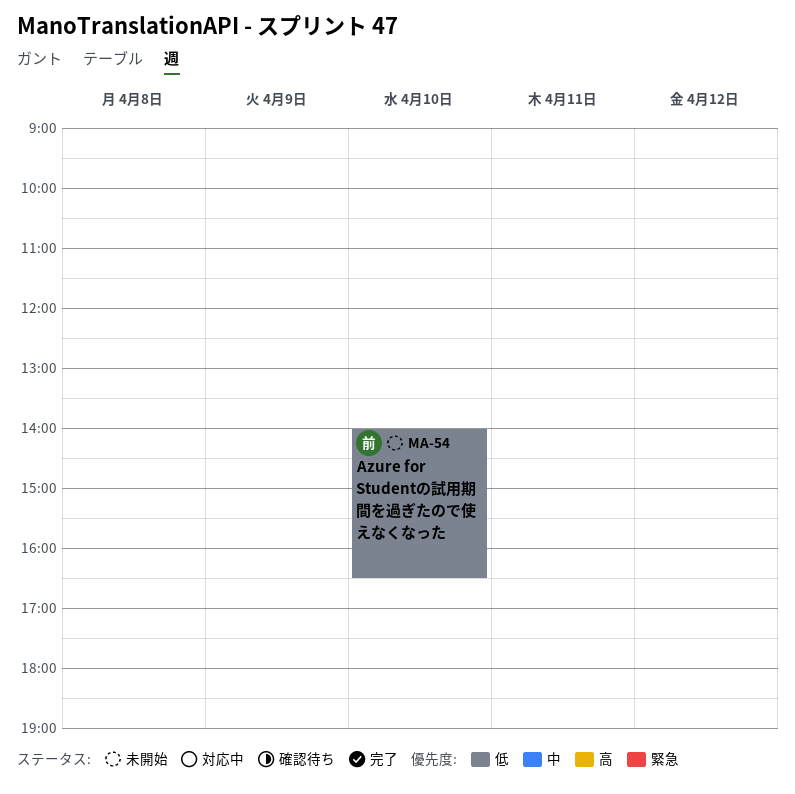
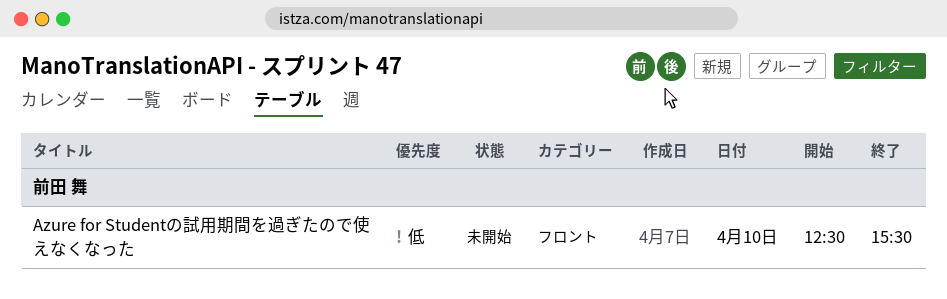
Azure for Studentの試用期間を過ぎたので使えなくなった, begins: 14:00 -> 12:30
Azure for Studentの試用期間を過ぎたので使えなくなった, ends: 16:30 -> 15:30

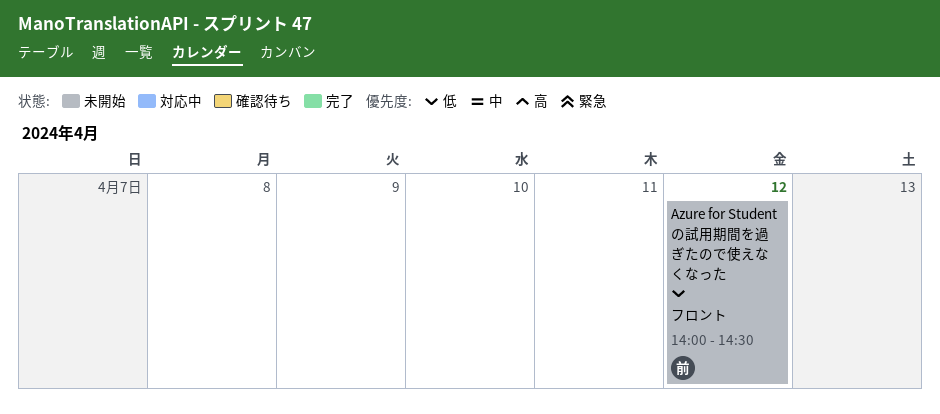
Azure for Studentの試用期間を過ぎたので使えなくなった, day: Apr 10 -> Apr 12
Azure for Studentの試用期間を過ぎたので使えなくなった, begins: 12:30 -> 14:00
Azure for Studentの試用期間を過ぎたので使えなくなった, ends: 15:30 -> 14:30

